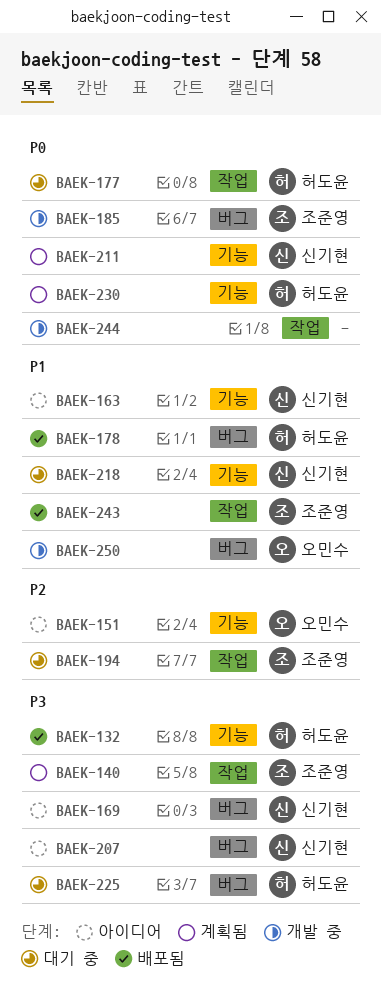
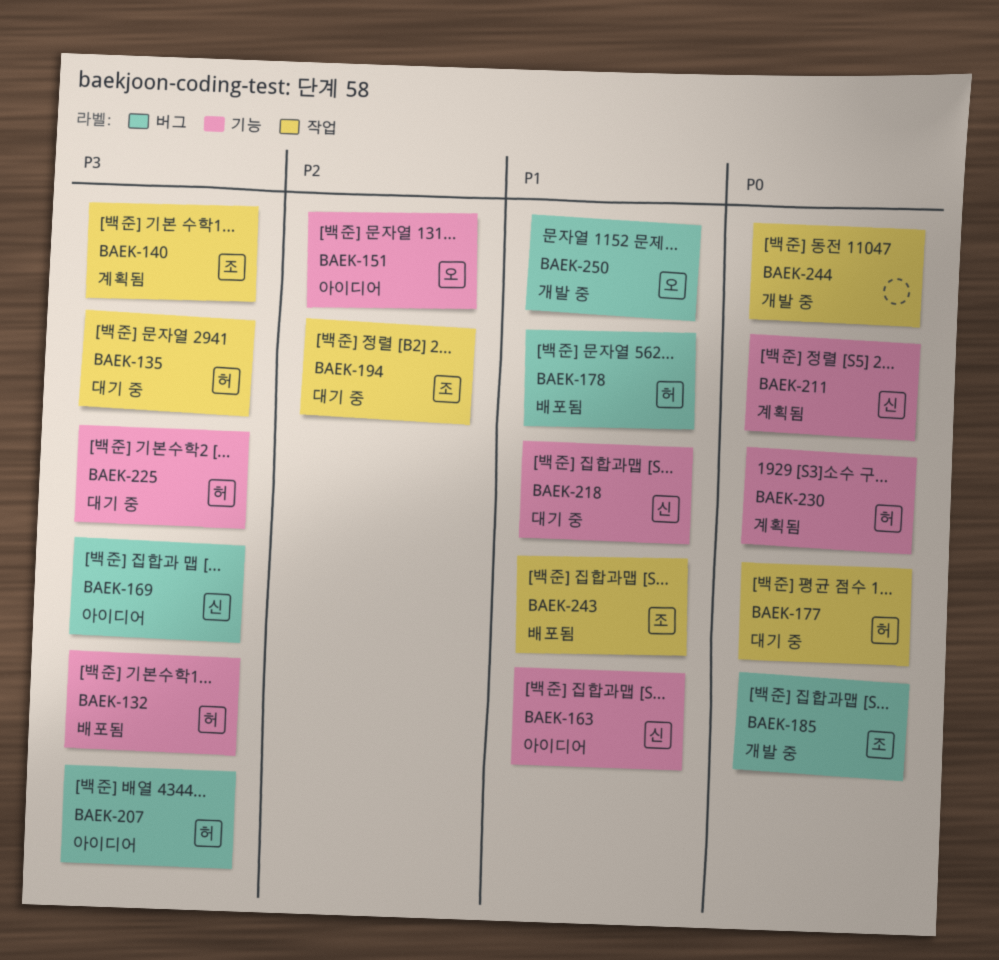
BAEK-135: none -> present
BAEK-207, owner: 신기현 -> 허도윤
BAEK-225, label: 버그 -> 기능

